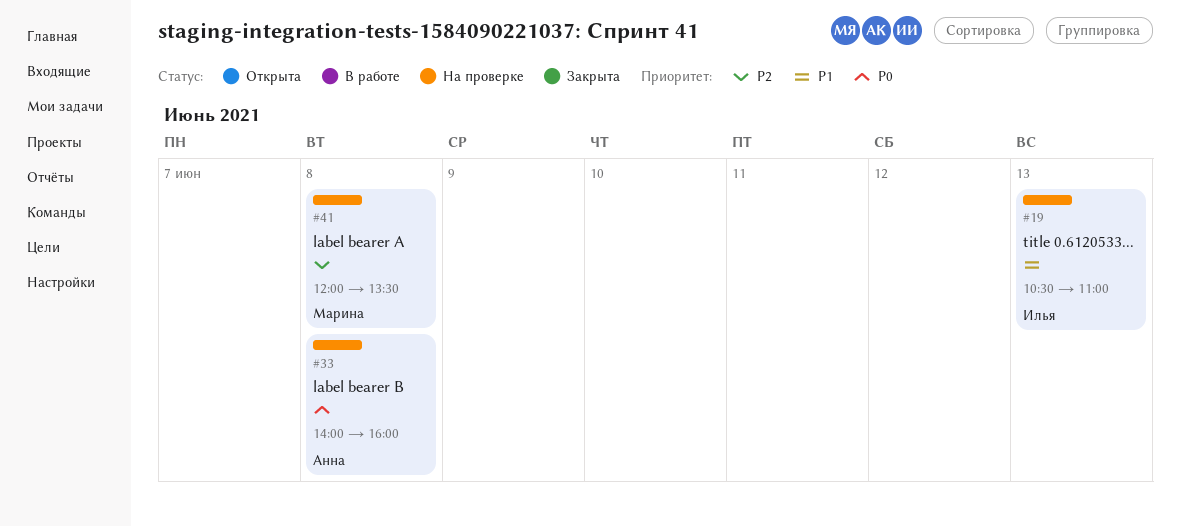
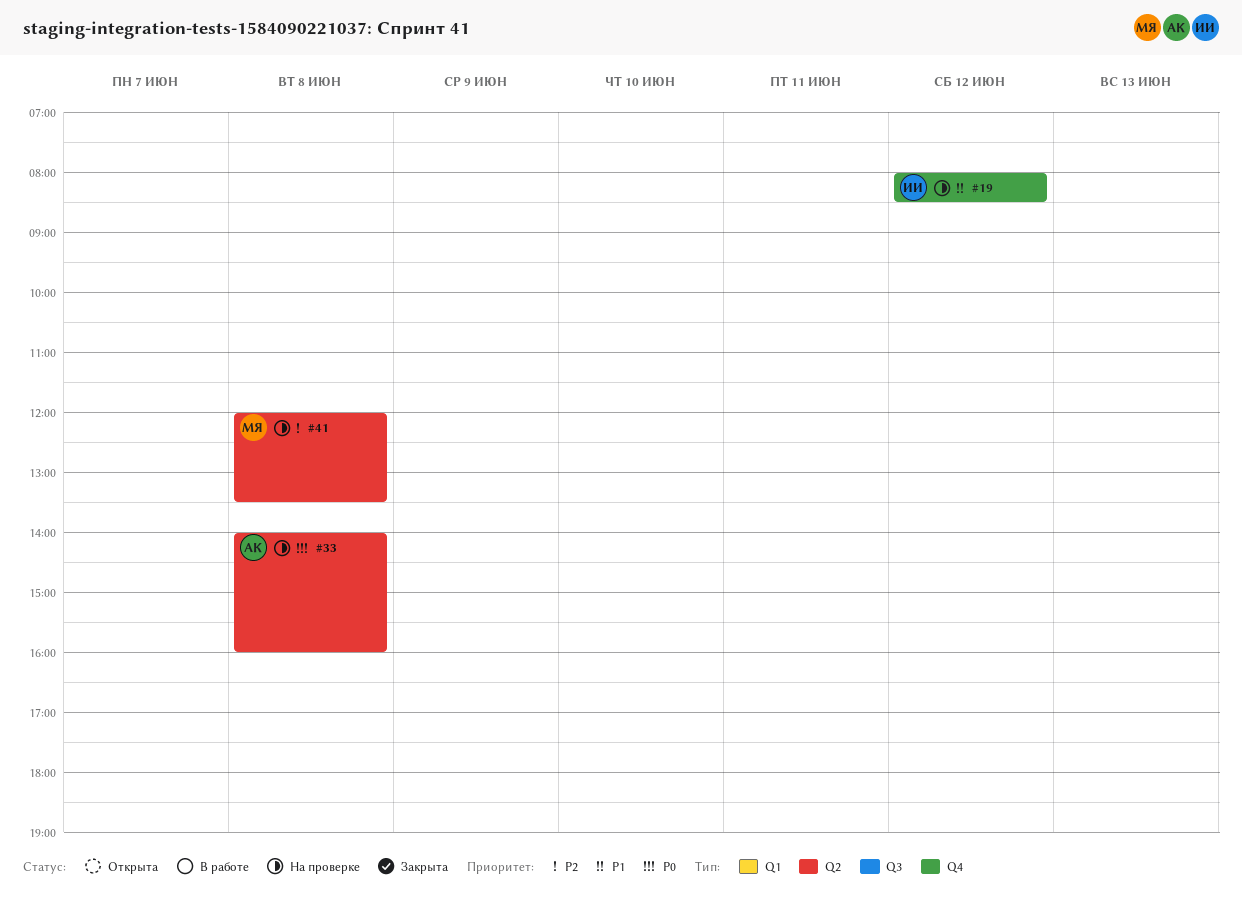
#19, day: Jun 13 -> Jun 12
#19, begins: 10:30 -> 08:00
#19, ends: 11:00 -> 08:30

